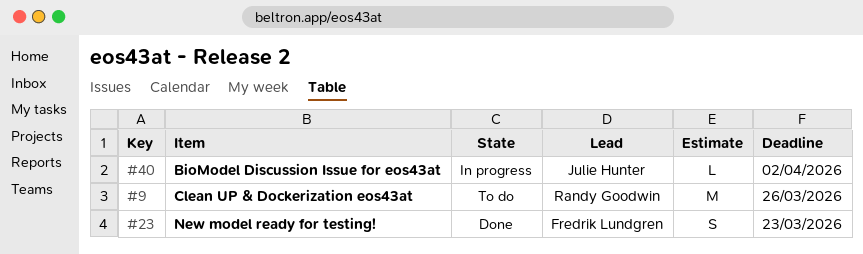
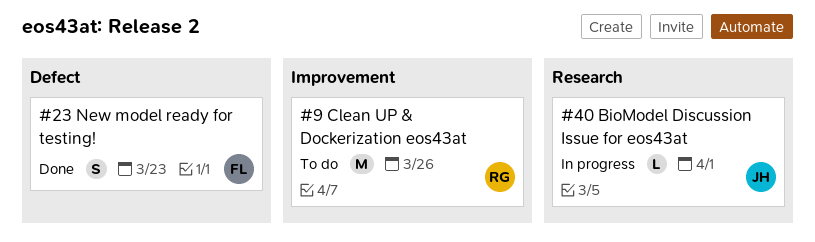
#40, due: Apr 2 -> Apr 1

